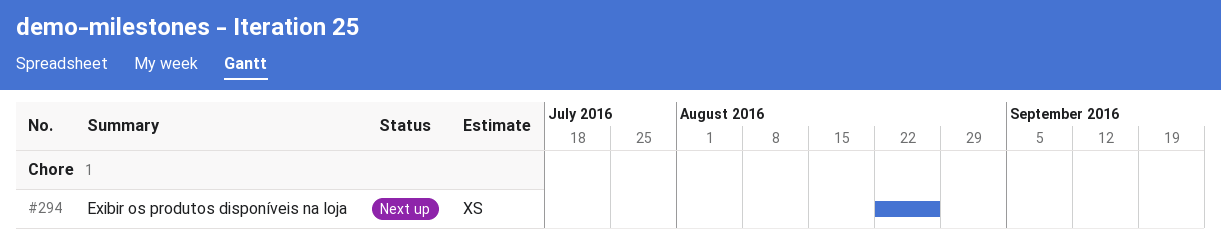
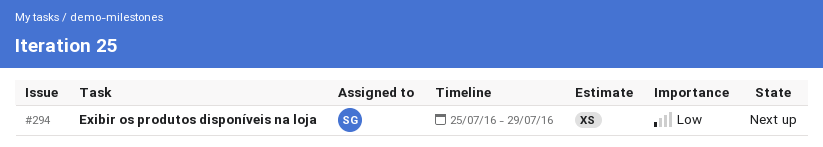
#294, start: Aug 22 -> Jul 25
#294, due: Aug 26 -> Jul 29

